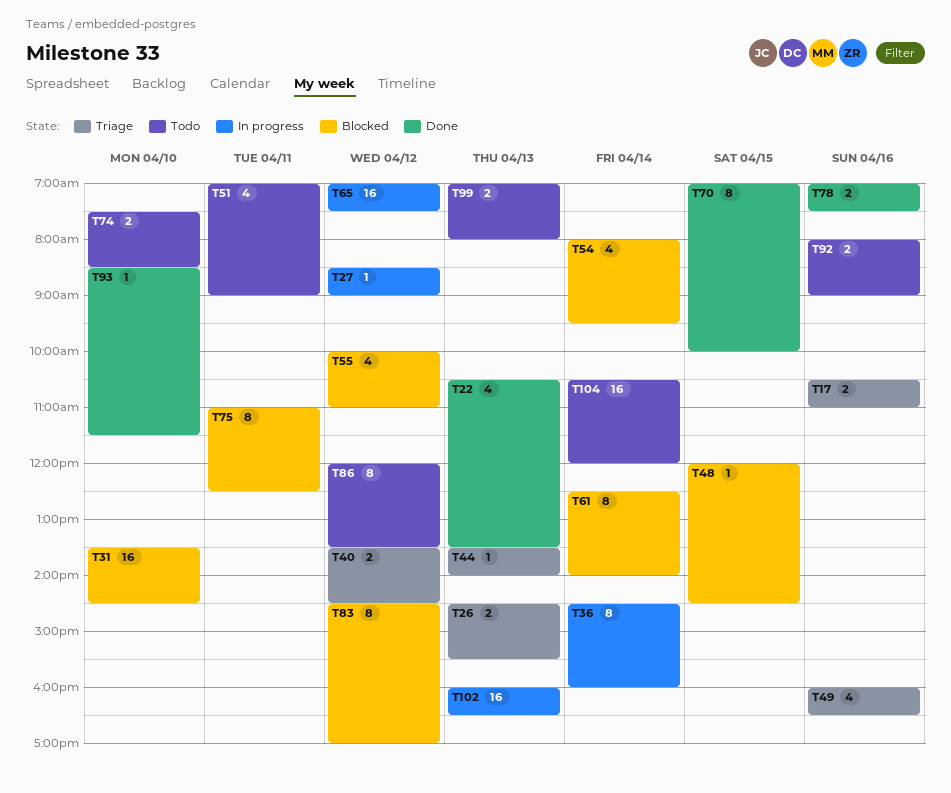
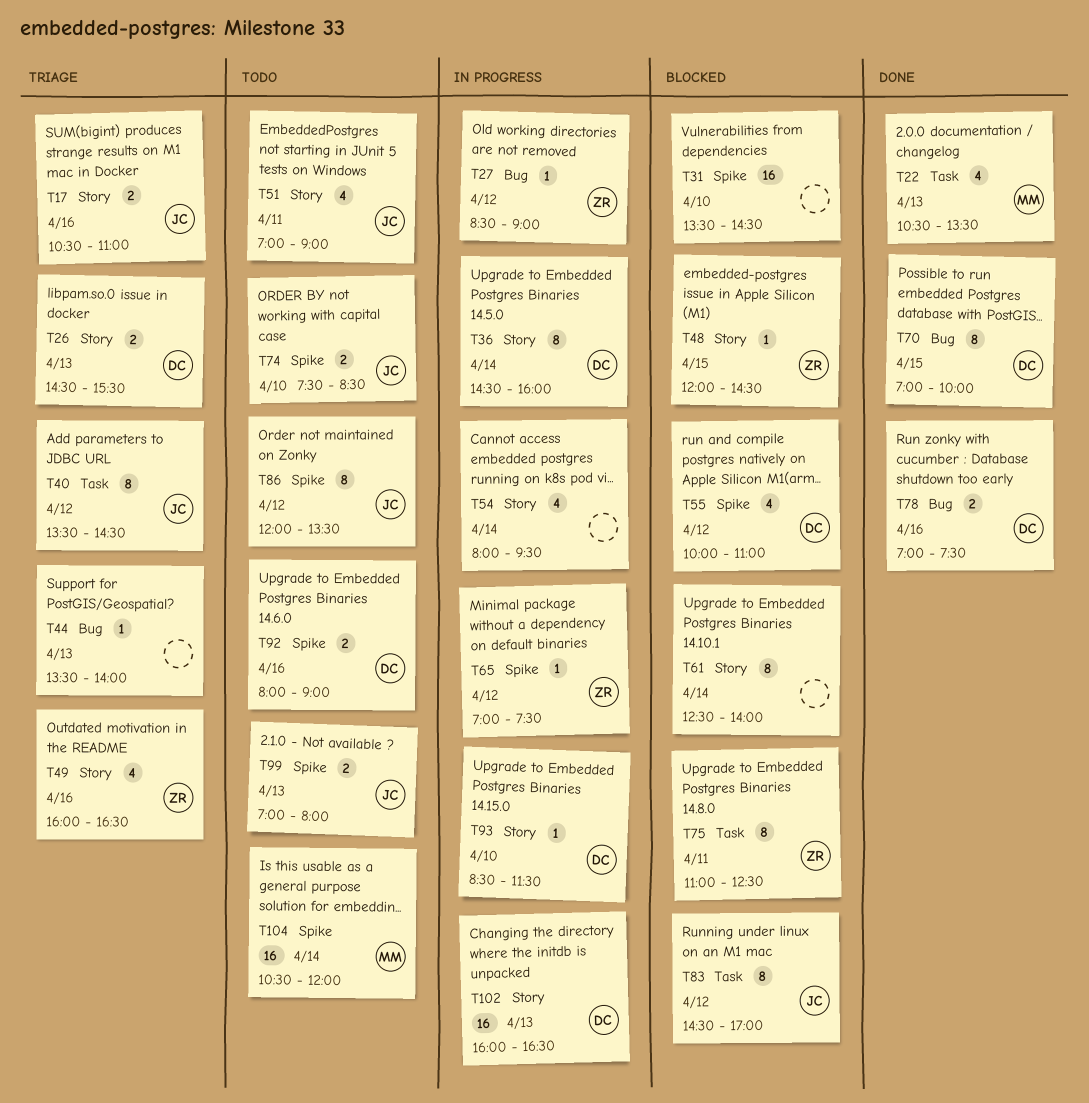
T40, estimate: 2 -> 8
T54, status: Blocked -> In progress
T65, estimate: 16 -> 1
T93, status: Done -> In progress

